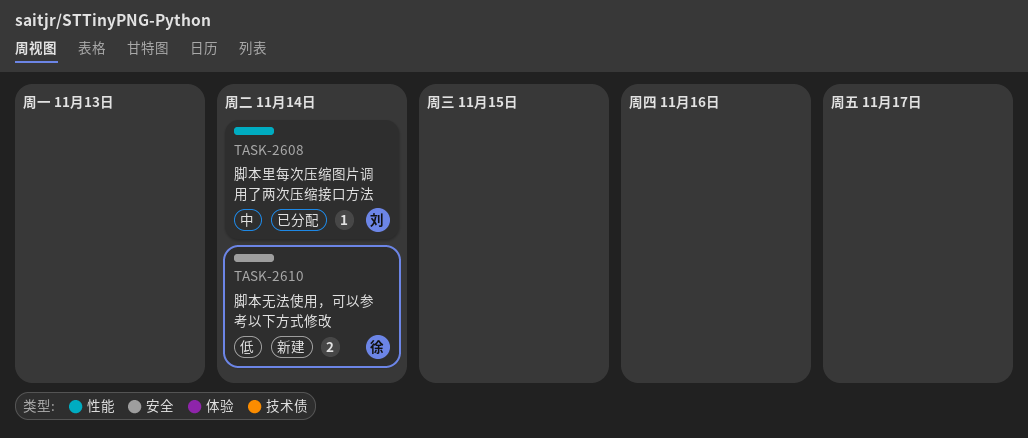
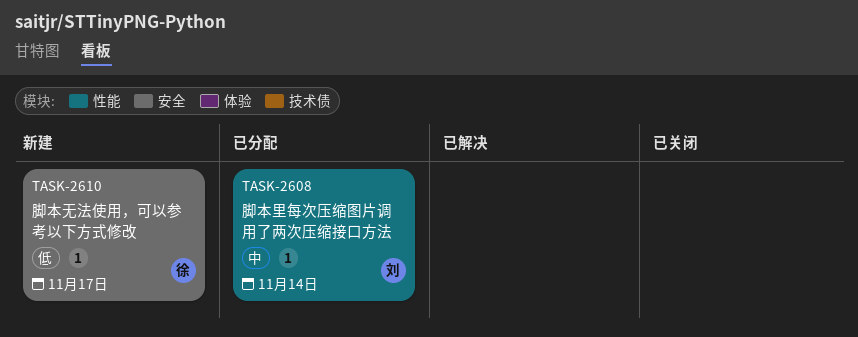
TASK-2610, estimate: 2 -> 1
TASK-2610, due: Nov 14 -> Nov 17

